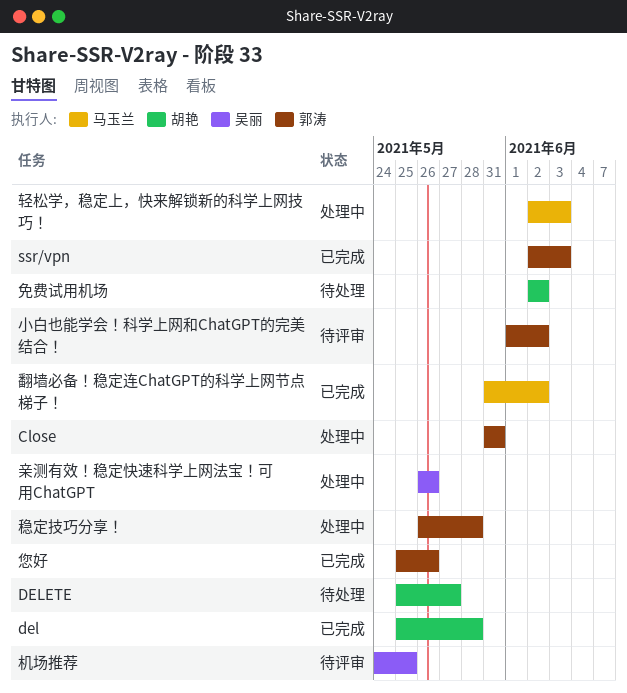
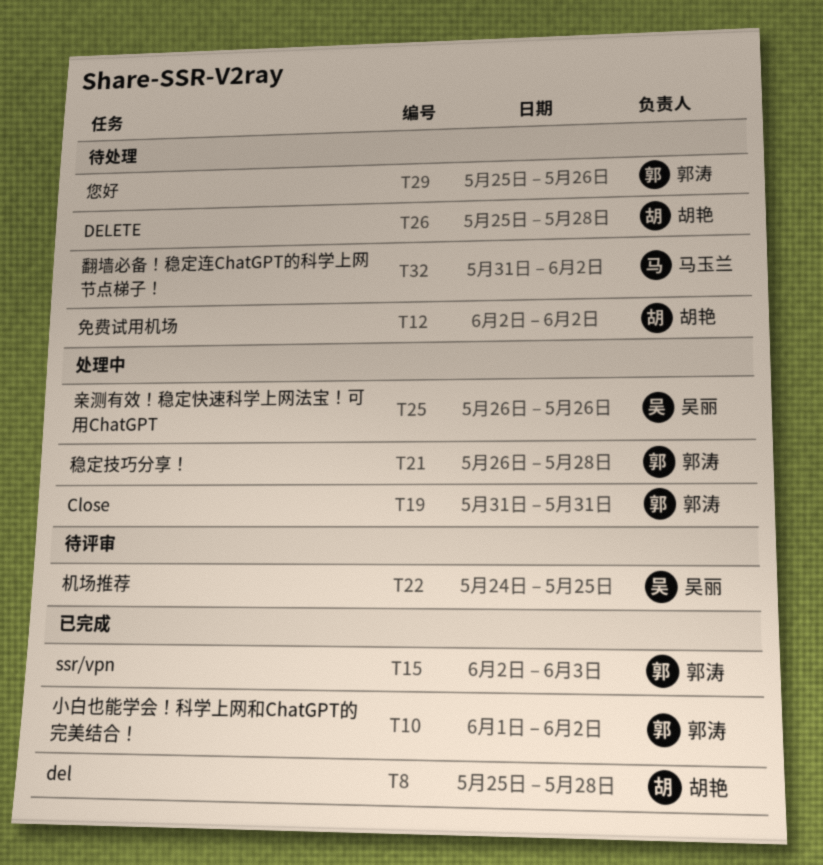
DELETE, due: May 27 -> May 28
小白也能学会！科学上网和ChatGPT的完美结合！, status: 待评审 -> 已完成
您好, status: 已完成 -> 待处理
翻墙必备！稳定连ChatGPT的科学上网节点梯子！, status: 已完成 -> 待处理
轻松学，稳定上，快来解锁新的科学上网技巧！: present -> none

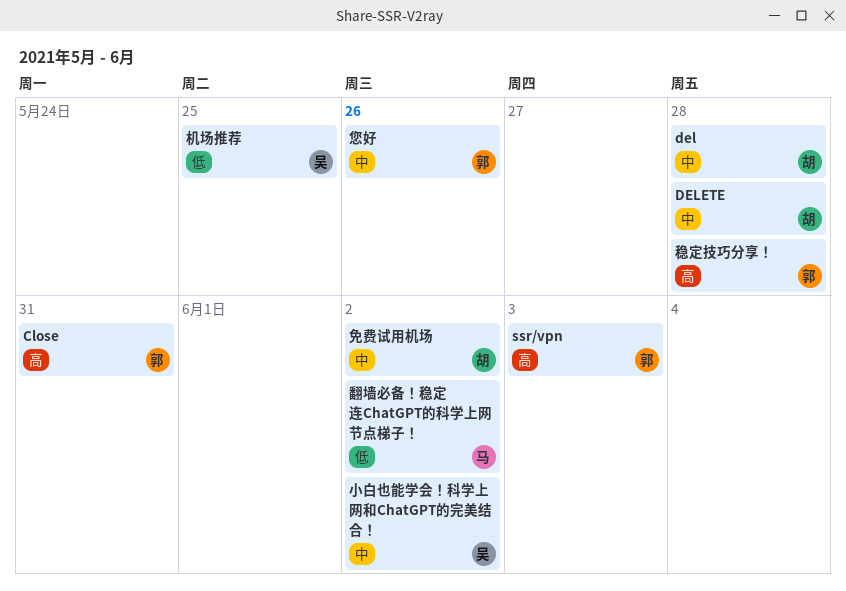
亲测有效！稳定快速科学上网法宝！可用ChatGPT: present -> none
小白也能学会！科学上网和ChatGPT的完美结合！, owner: 郭涛 -> 吴丽

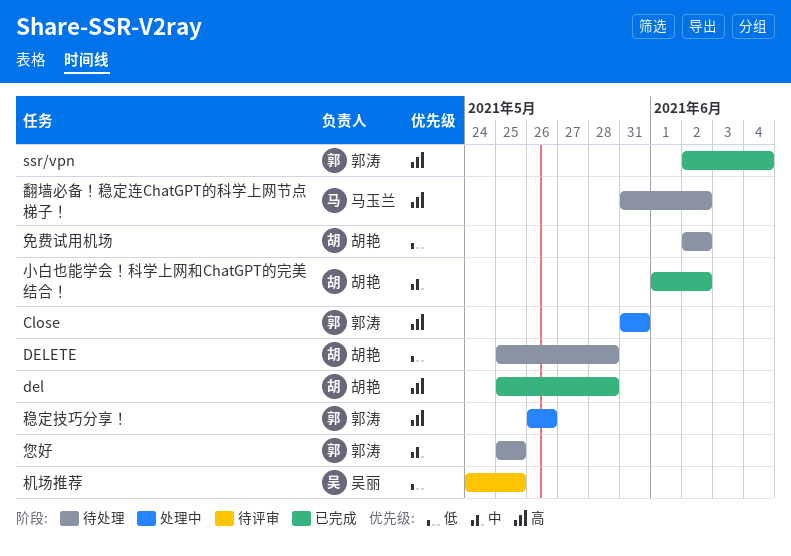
del, priority: 中 -> 高
DELETE, priority: 中 -> 低
ssr/vpn, due: Jun 3 -> Jun 4
免费试用机场, priority: 中 -> 低
小白也能学会！科学上网和ChatGPT的完美结合！, owner: 吴丽 -> 胡艳
您好, due: May 26 -> May 25
稳定技巧分享！, due: May 28 -> May 26
翻墙必备！稳定连ChatGPT的科学上网节点梯子！, priority: 低 -> 高

